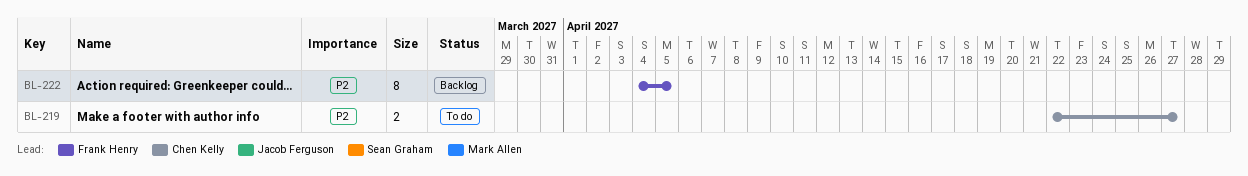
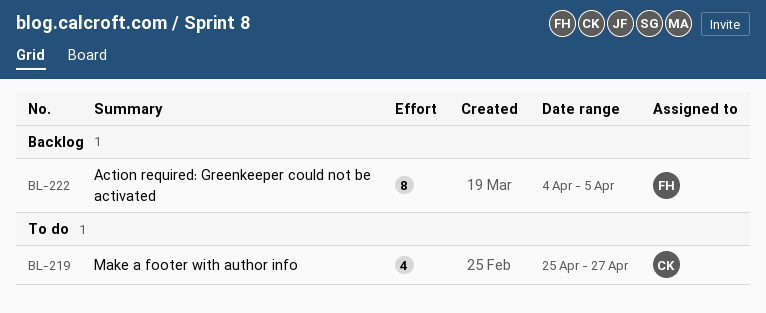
BL-219, estimate: 2 -> 4
BL-219, start: Apr 22 -> Apr 25

